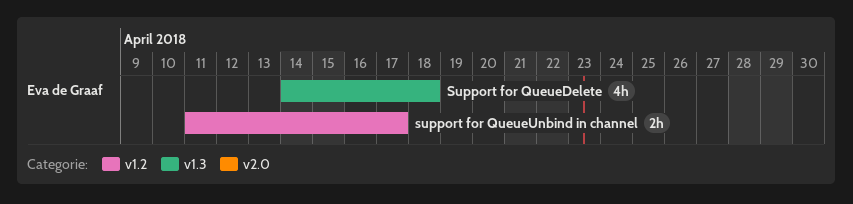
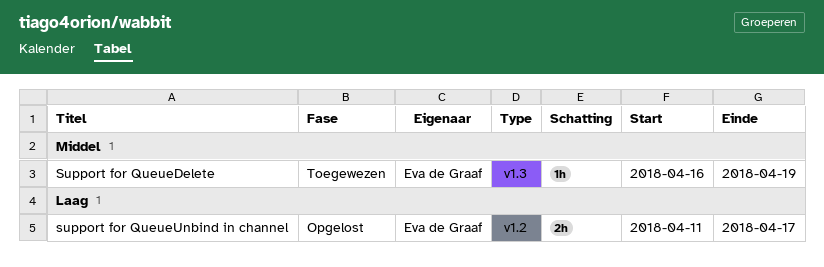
Support for QueueDelete, estimate: 4h -> 1h
Support for QueueDelete, start: Apr 14 -> Apr 16
Support for QueueDelete, due: Apr 18 -> Apr 19

